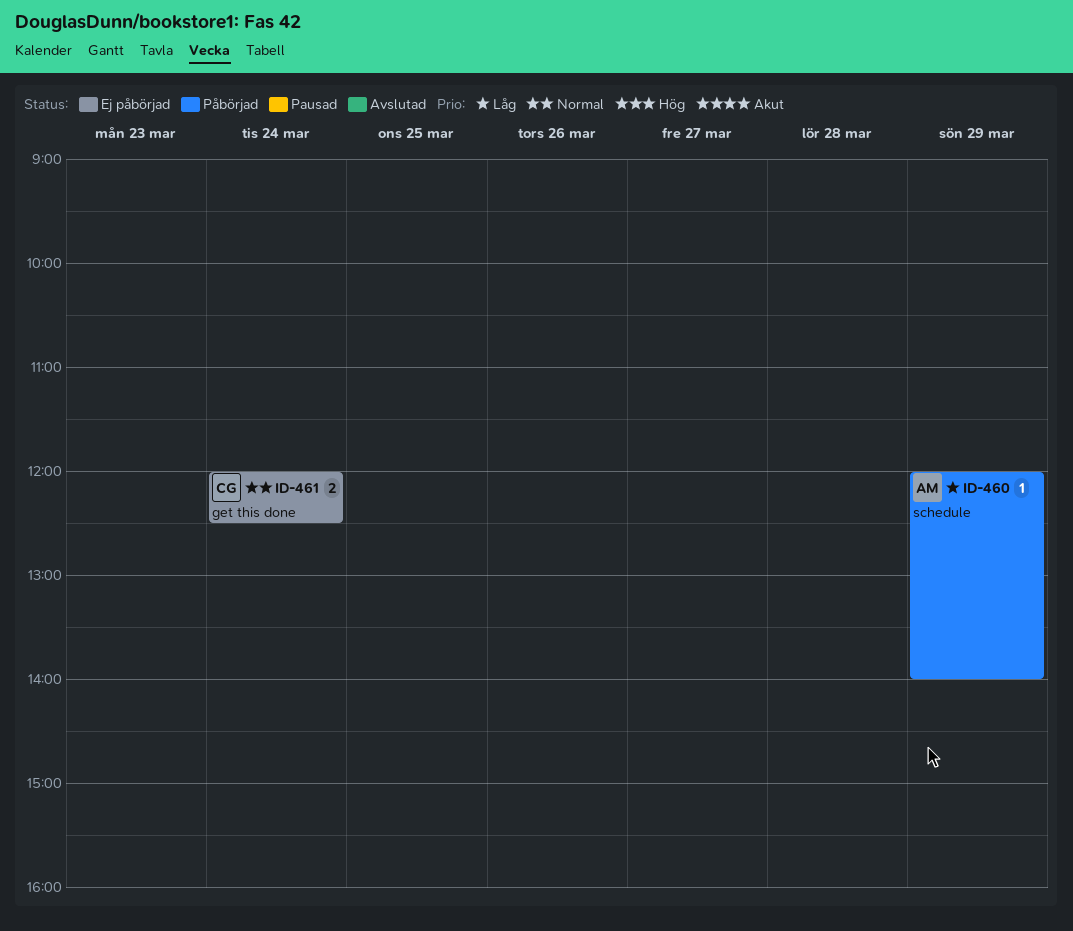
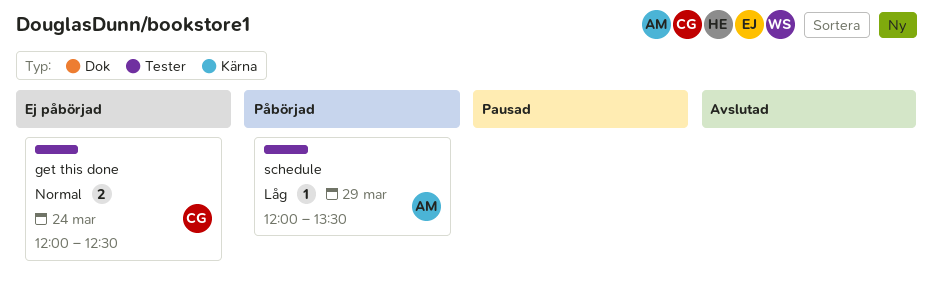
schedule, ends: 14:00 -> 13:30

